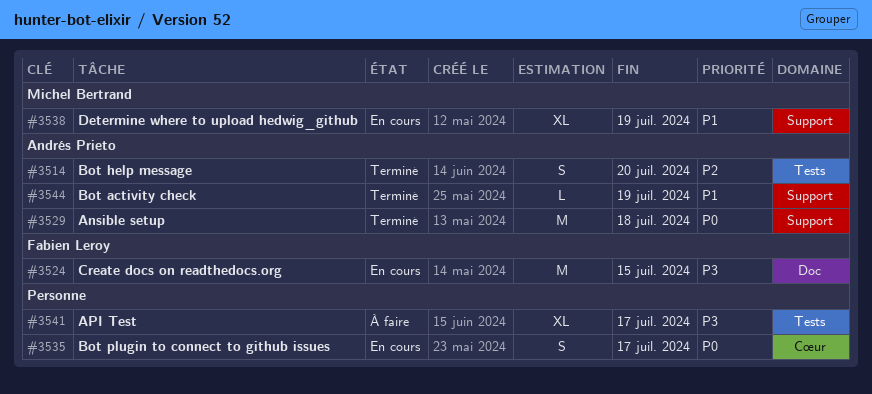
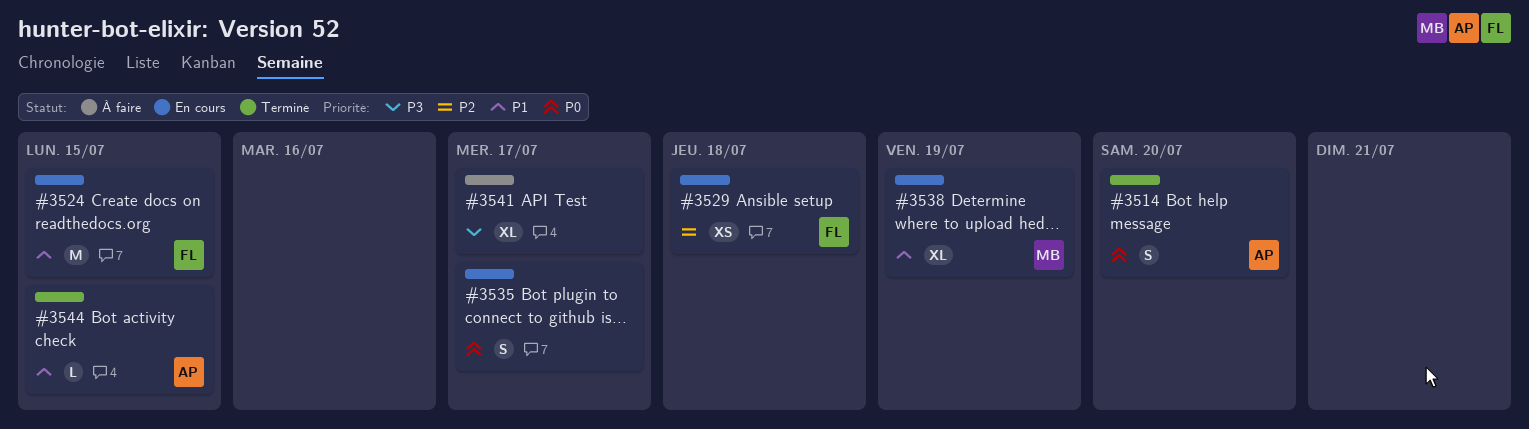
#3514, priority: P2 -> P0
#3524, priority: P3 -> P1
#3529, status: Terminé -> En cours
#3529, owner: Andrés Prieto -> Fabien Leroy
#3529, priority: P0 -> P2
#3529, estimate: M -> XS
#3544, due: Jul 19 -> Jul 15

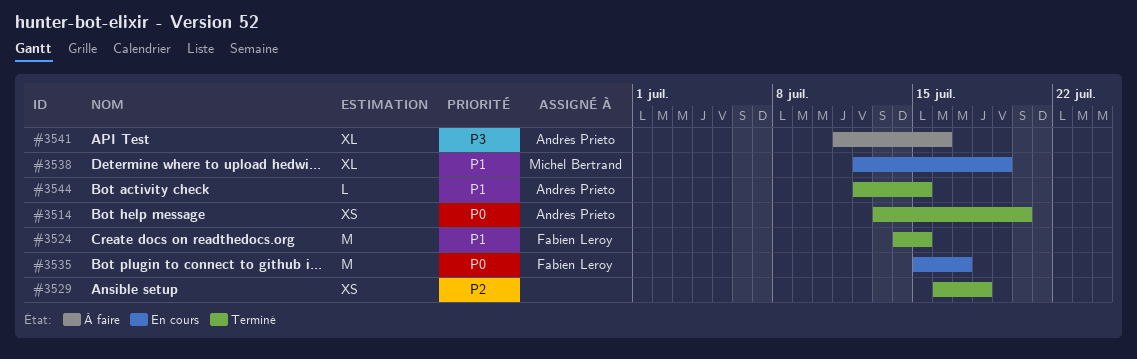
#3514, estimate: S -> XS
#3524, status: En cours -> Terminé
#3529, status: En cours -> Terminé
#3529, owner: Fabien Leroy -> none
#3535, owner: none -> Fabien Leroy
#3535, estimate: S -> M
#3541, owner: none -> Andrés Prieto
#3541, due: Jul 17 -> Jul 16

